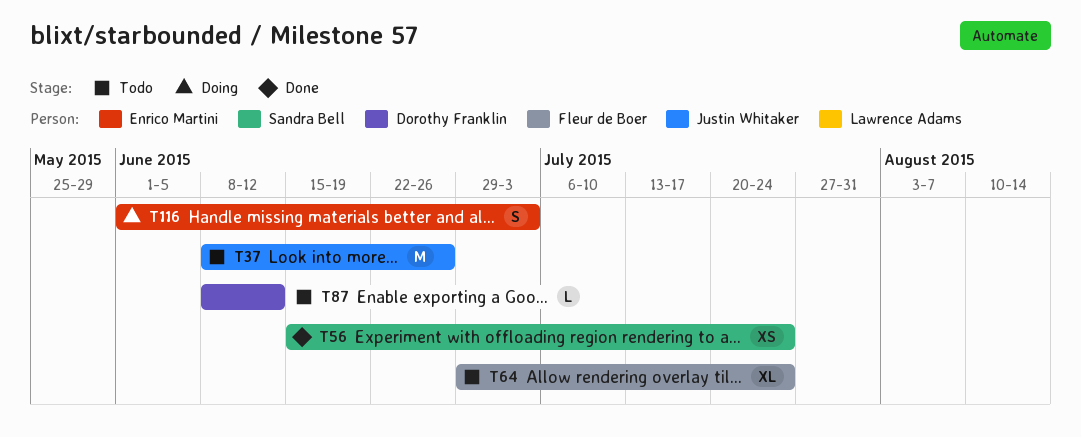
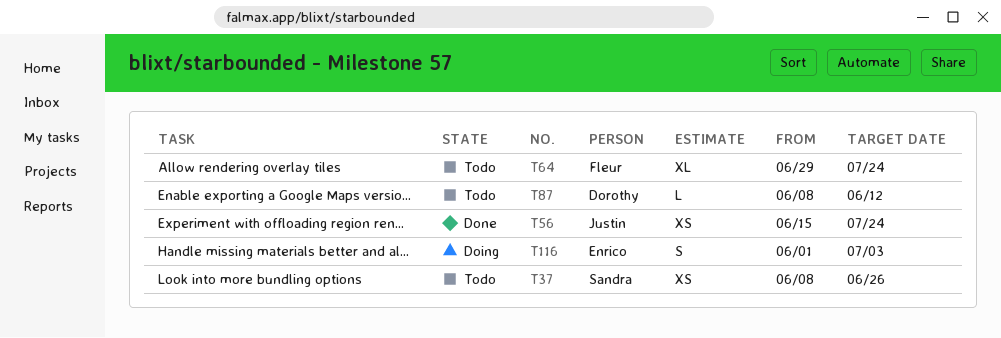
T37, owner: Justin Whitaker -> Sandra Bell
T37, estimate: M -> XS
T56, owner: Sandra Bell -> Justin Whitaker

